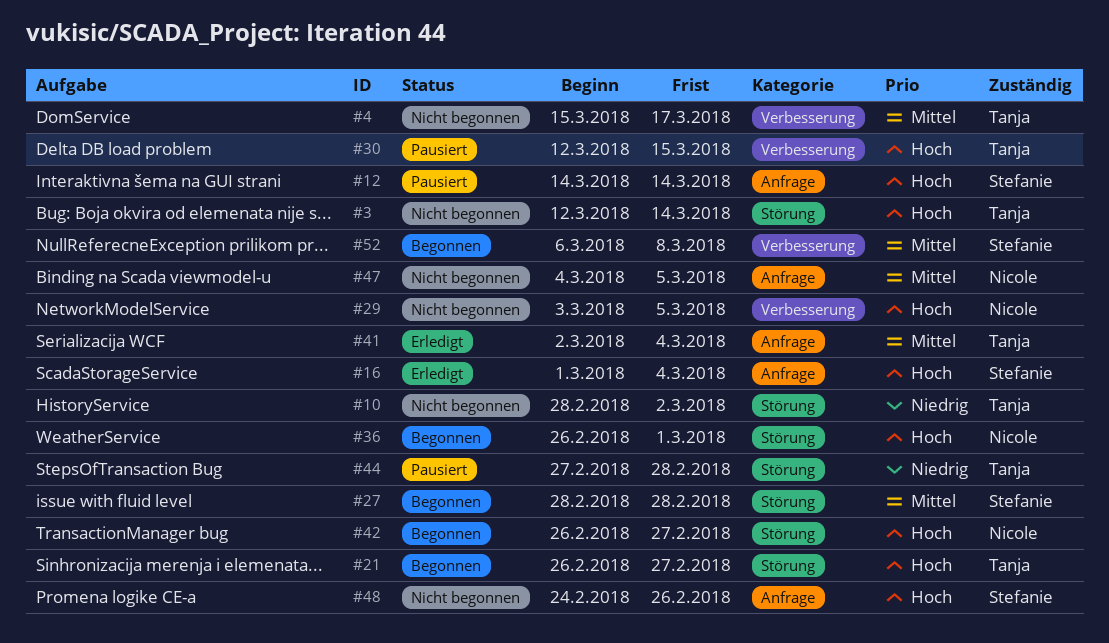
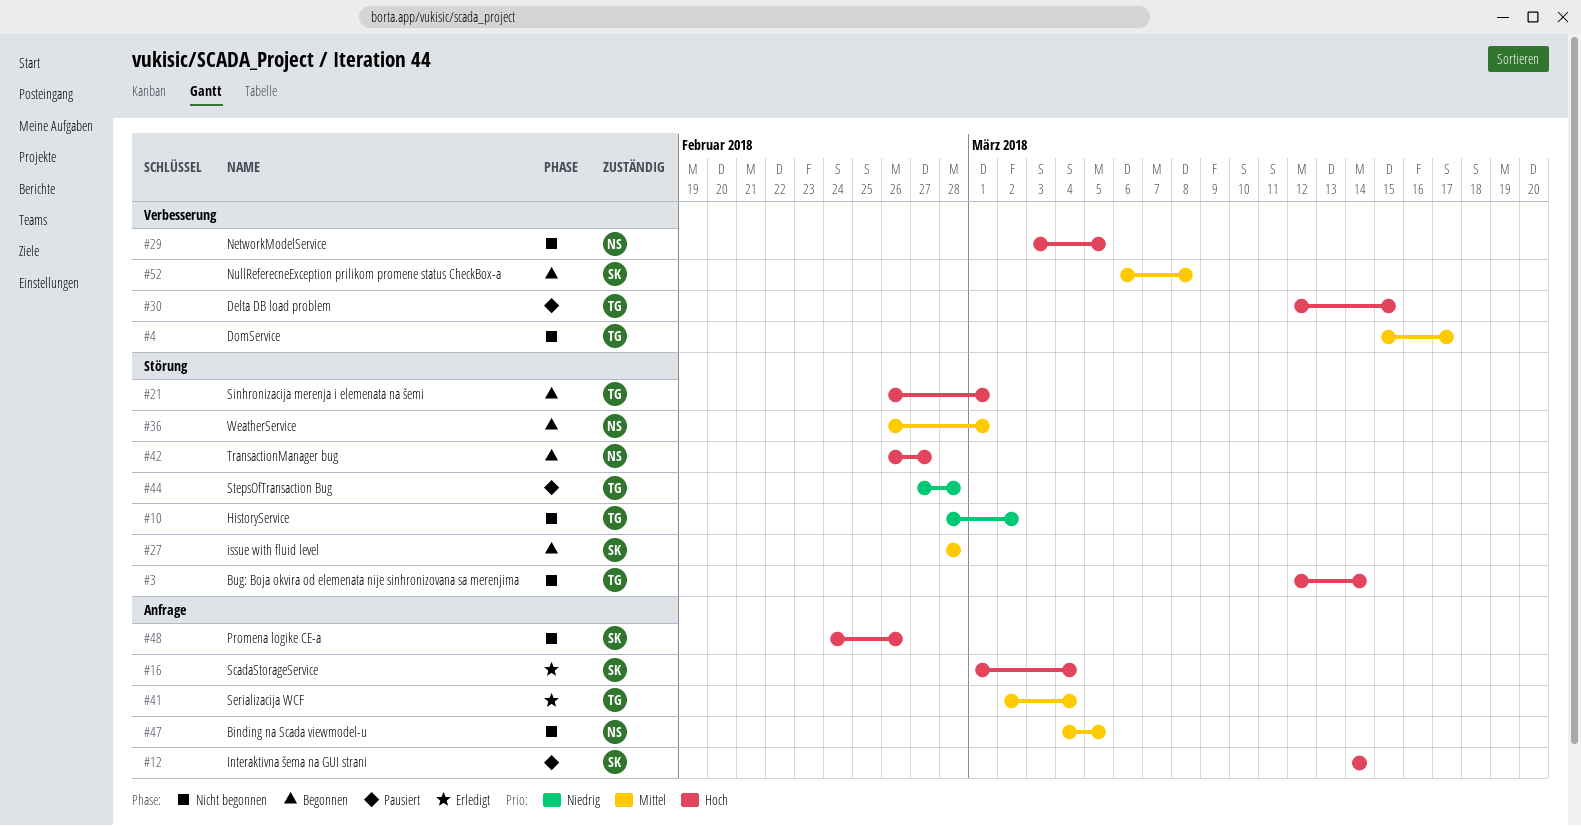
#21, due: Feb 27 -> Mar 1
#36, priority: Hoch -> Mittel

